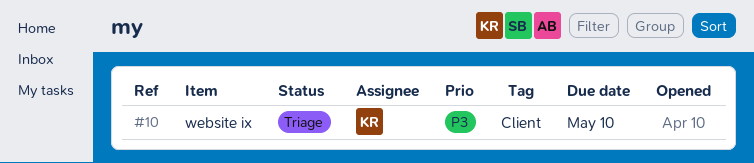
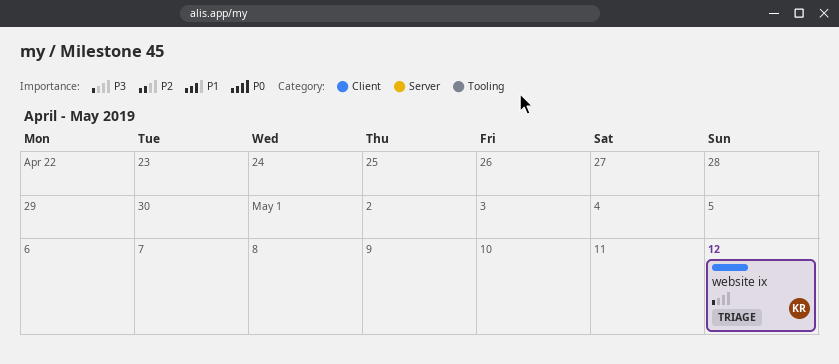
website ix, due: May 10 -> May 12

